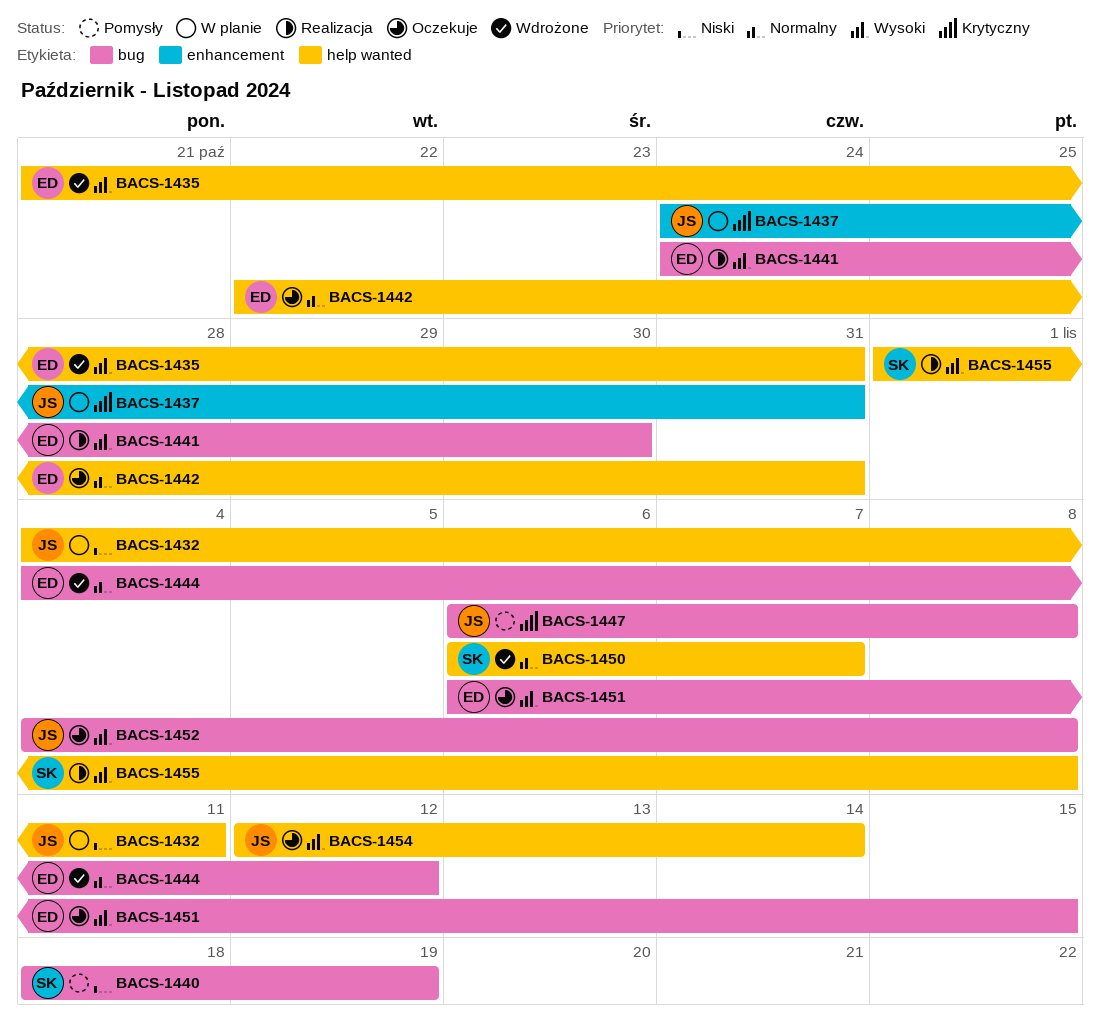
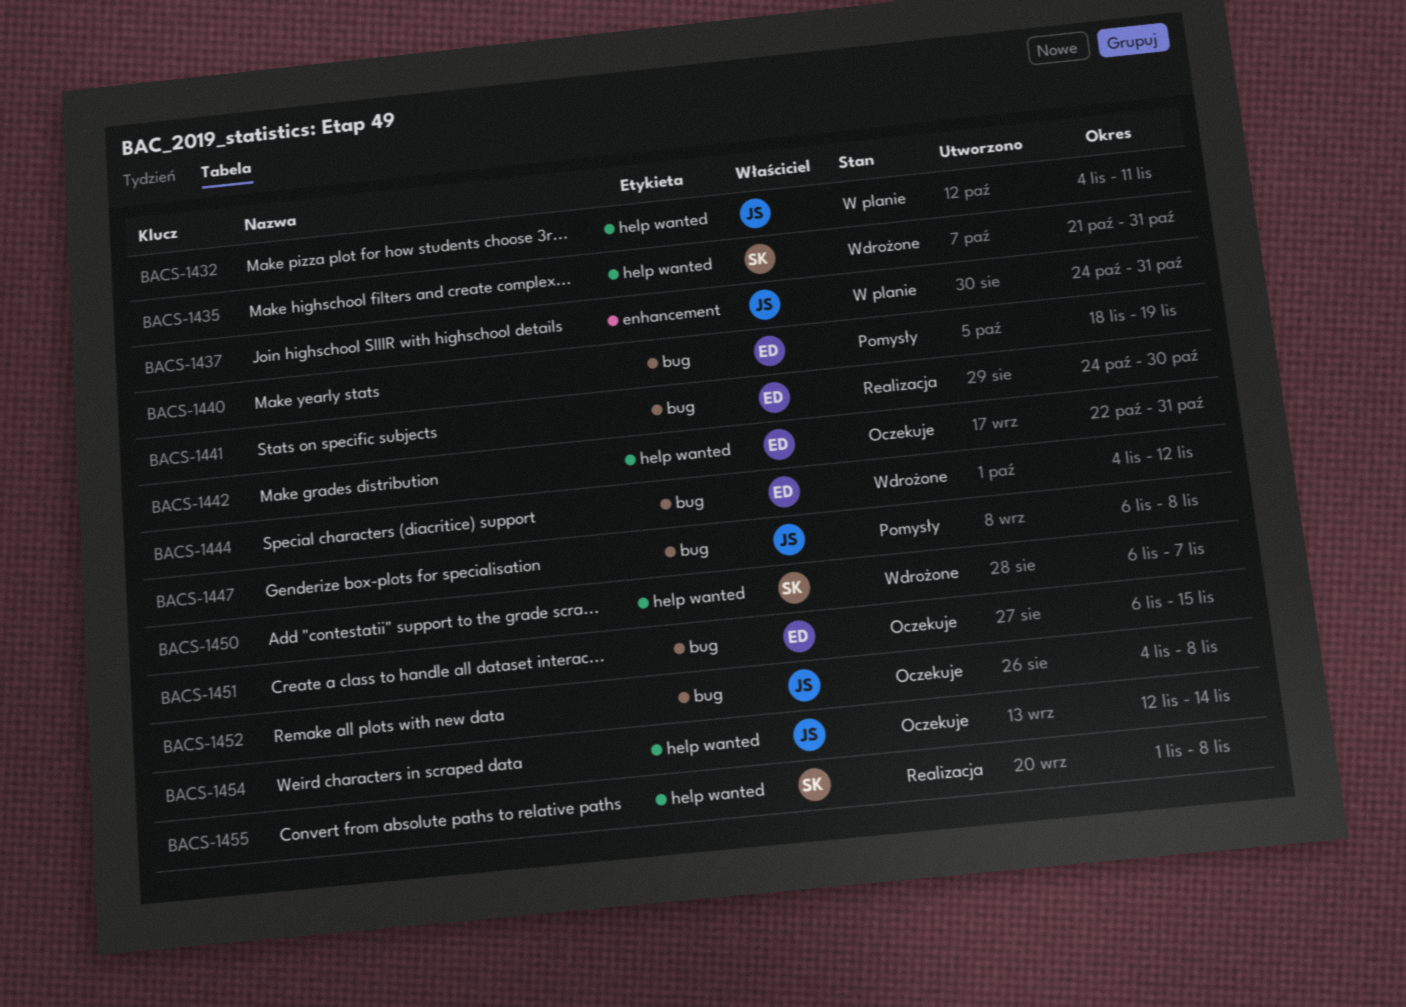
BACS-1435, owner: ED -> SK
BACS-1440, owner: SK -> ED

